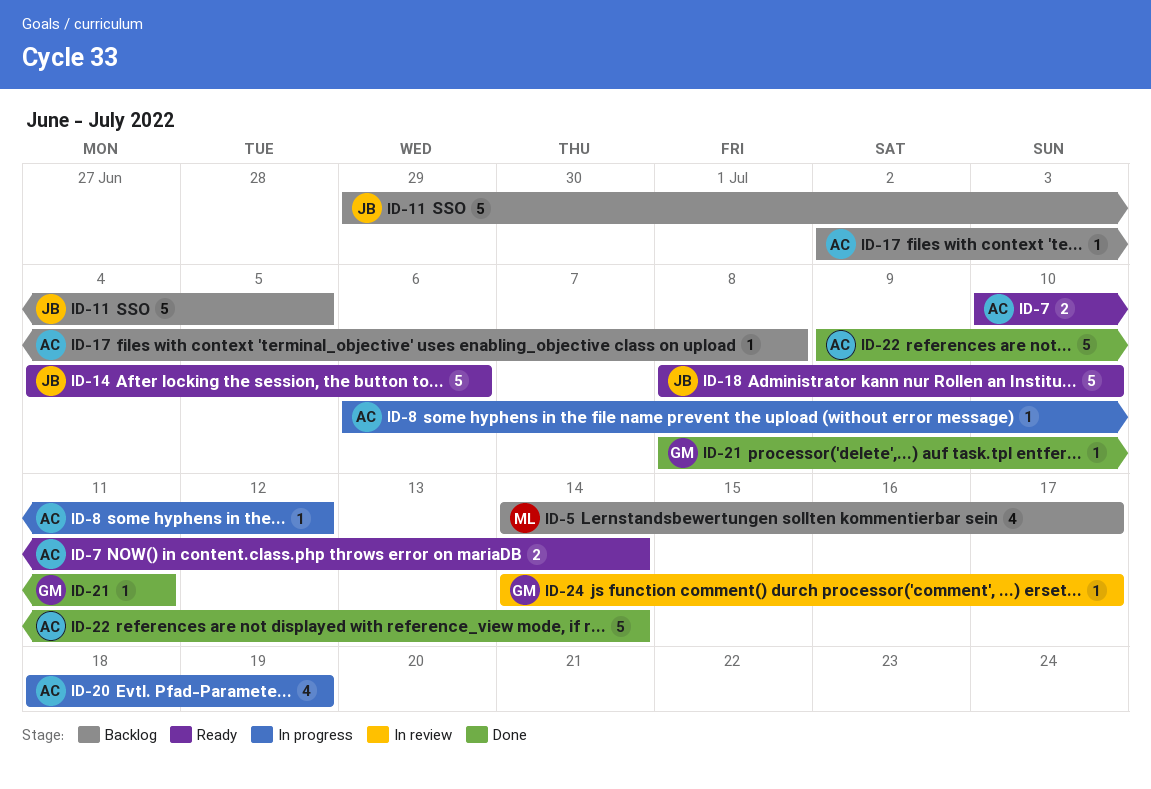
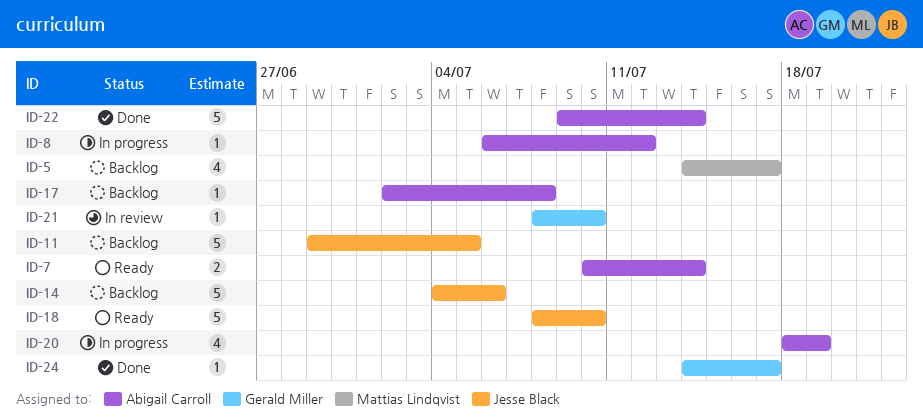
ID-14, status: Ready -> Backlog
ID-21, status: Done -> In review
ID-21, due: Jul 11 -> Jul 10
ID-24, status: In review -> Done

